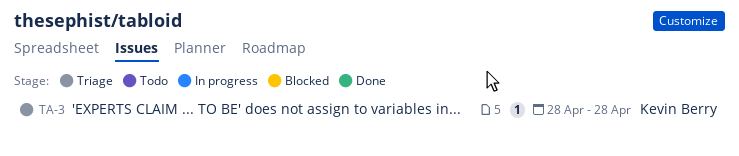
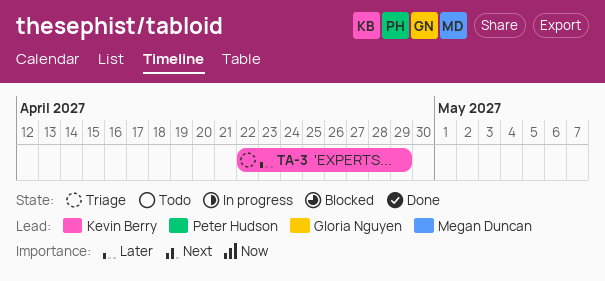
TA-3, start: Apr 28 -> Apr 22
TA-3, due: Apr 28 -> Apr 29

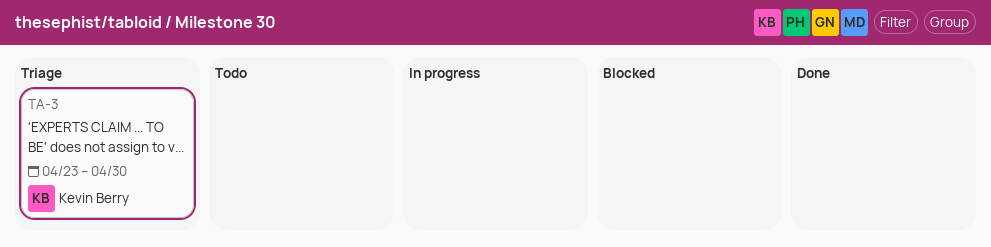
TA-3, start: Apr 22 -> Apr 23
TA-3, due: Apr 29 -> Apr 30

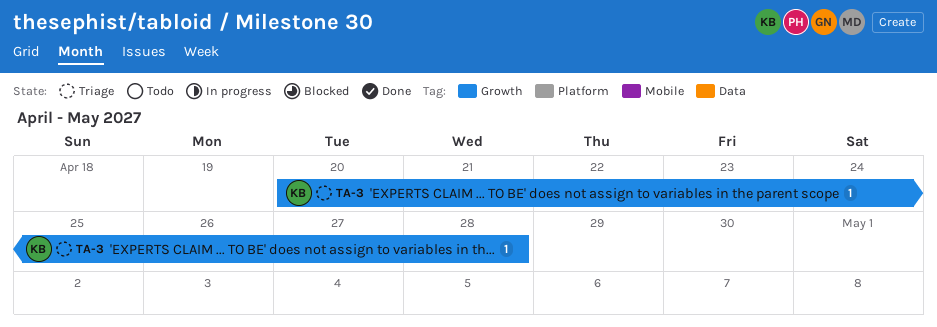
TA-3, start: Apr 23 -> Apr 20
TA-3, due: Apr 30 -> Apr 28

